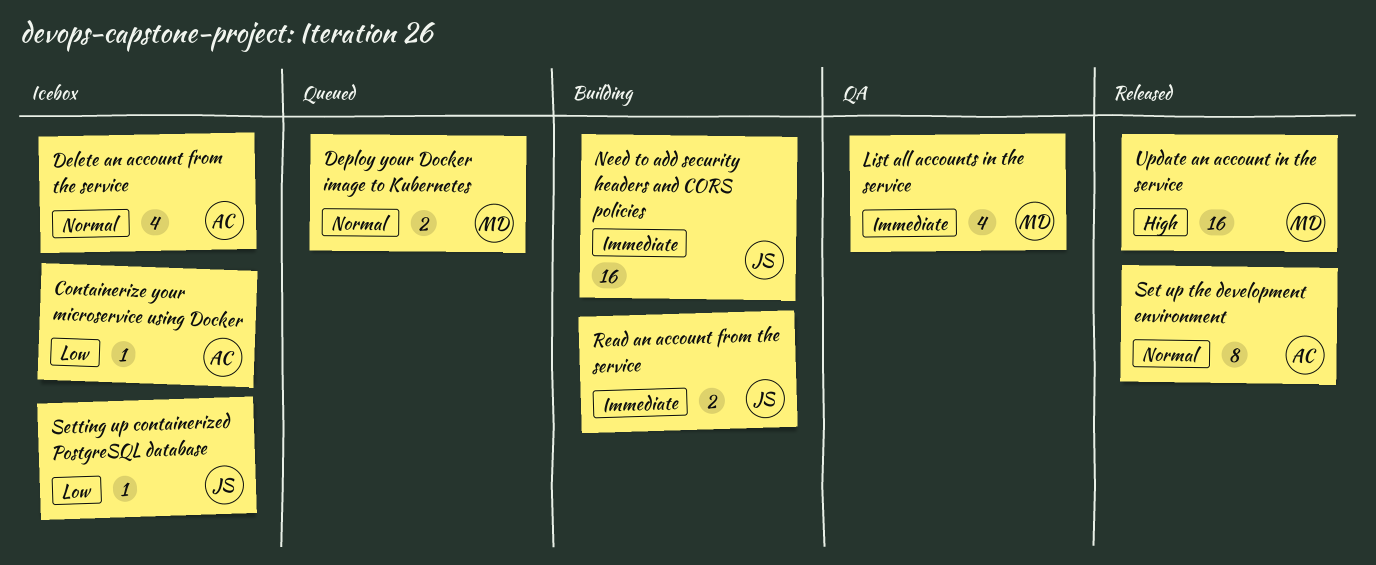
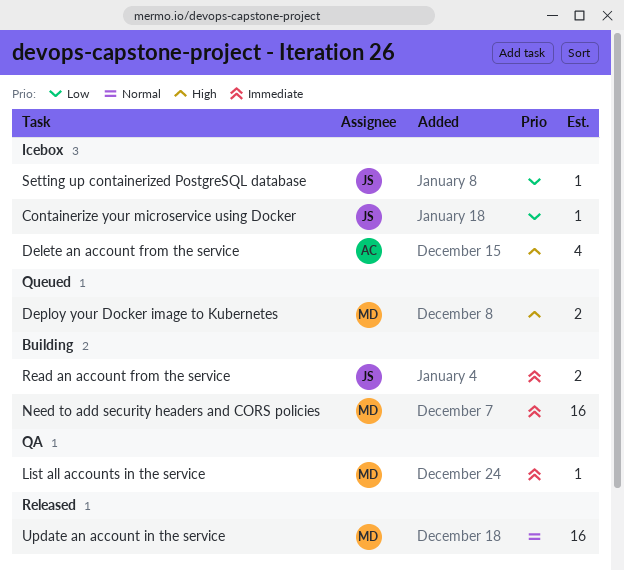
Containerize your microservice using Docker, owner: AC -> JS
Delete an account from the service, priority: Normal -> High
Deploy your Docker image to Kubernetes, priority: Normal -> High
List all accounts in the service, estimate: 4 -> 1
Need to add security headers and CORS policies, owner: JS -> MD
Set up the development environment: present -> none
Update an account in the service, priority: High -> Normal

